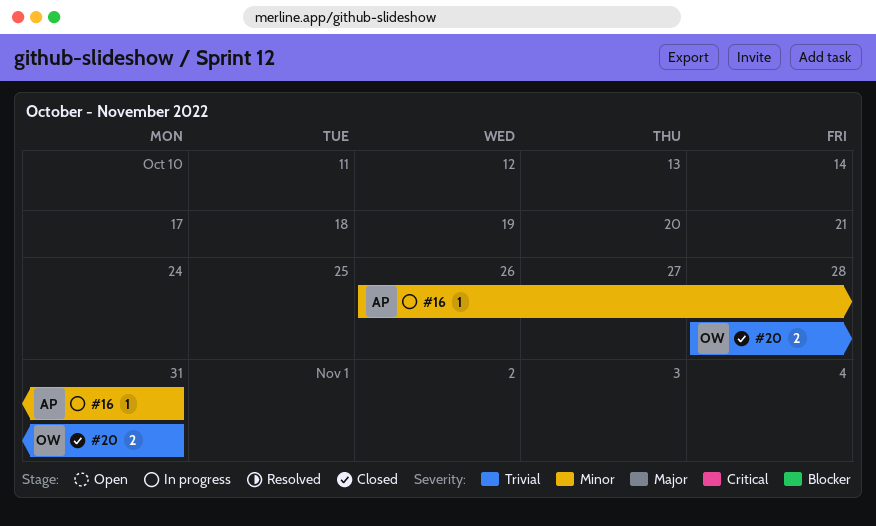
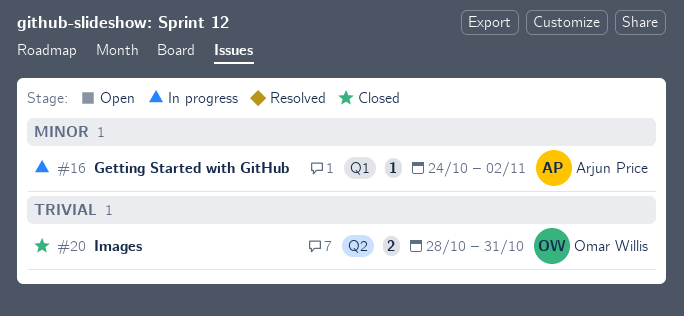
#16, start: Oct 26 -> Oct 24
#16, due: Oct 31 -> Nov 2

